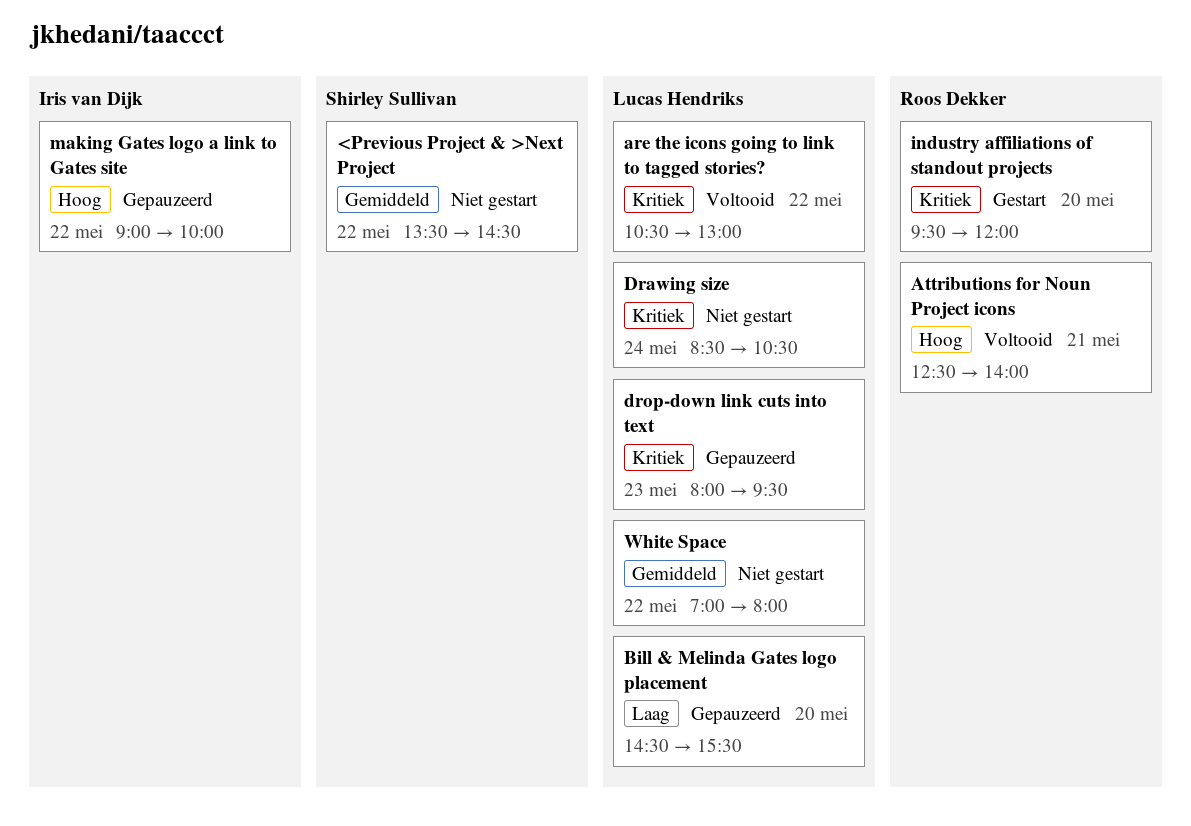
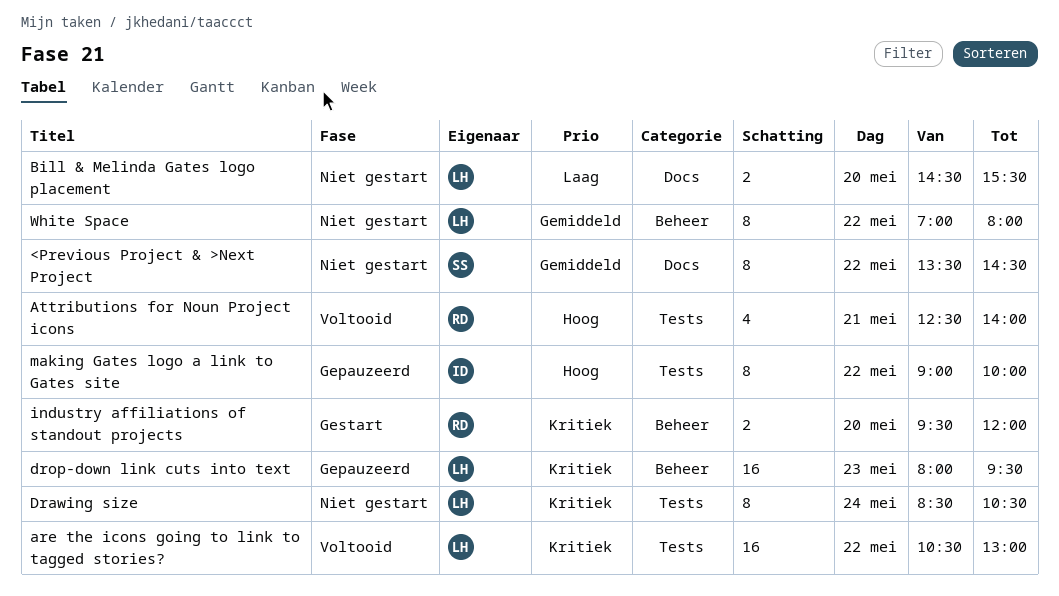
Bill & Melinda Gates logo placement, status: Gepauzeerd -> Niet gestart

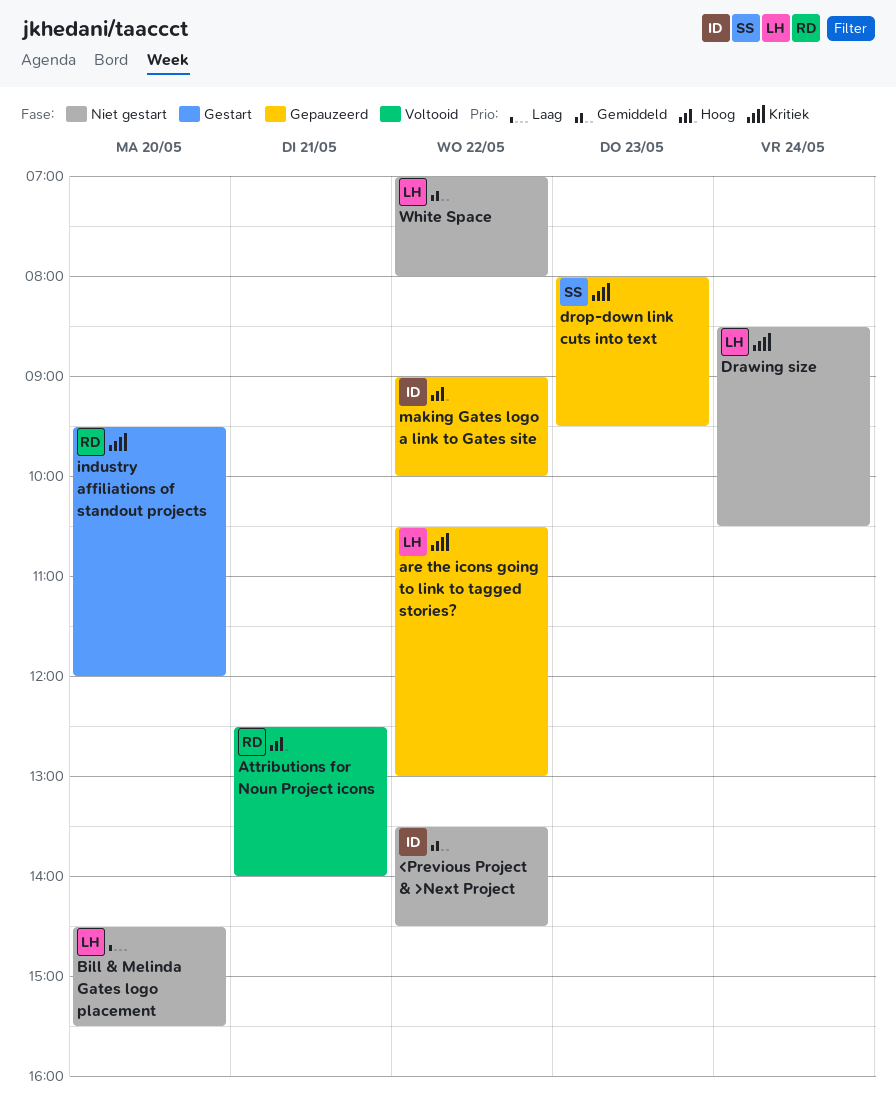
<Previous Project & >Next Project, owner: SS -> ID
are the icons going to link to tagged stories?, status: Voltooid -> Gepauzeerd
drop-down link cuts into text, owner: LH -> SS

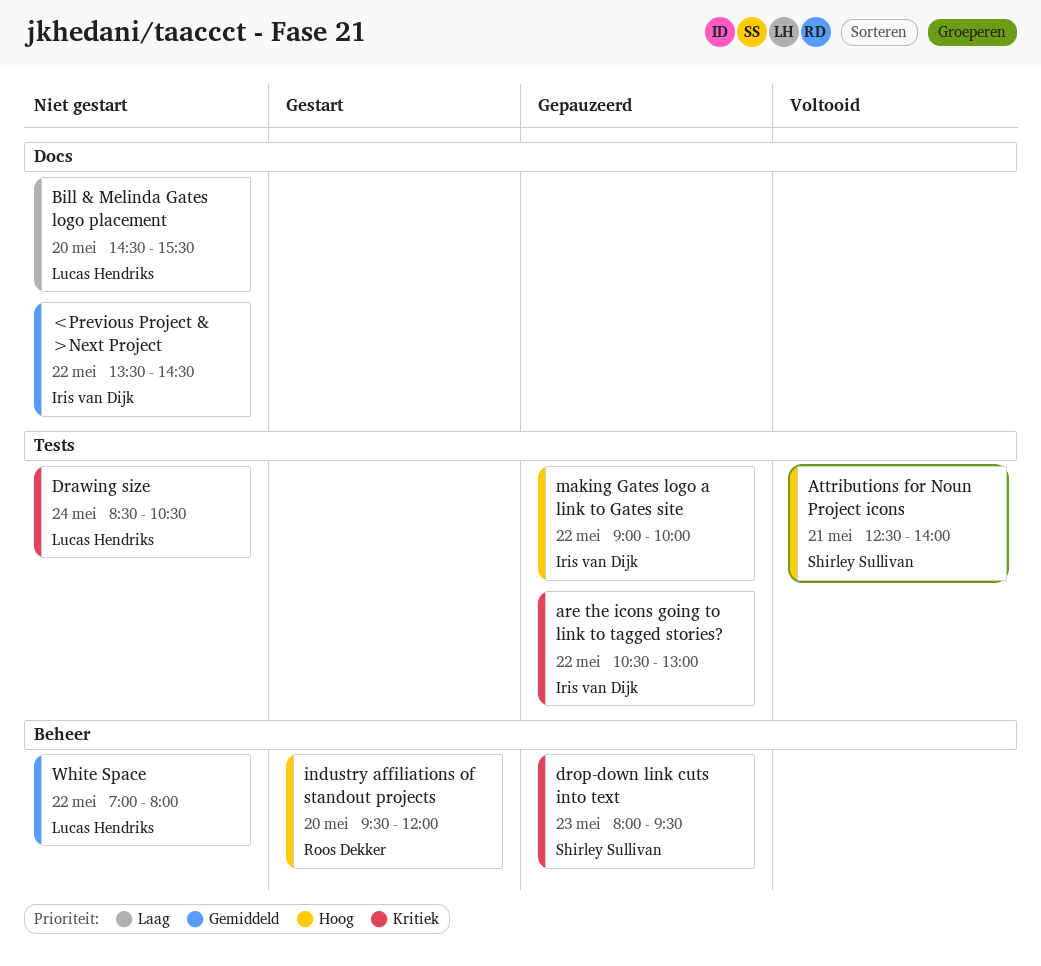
are the icons going to link to tagged stories?, owner: Lucas Hendriks -> Iris van Dijk
Attributions for Noun Project icons, owner: Roos Dekker -> Shirley Sullivan
industry affiliations of standout projects, priority: Kritiek -> Hoog

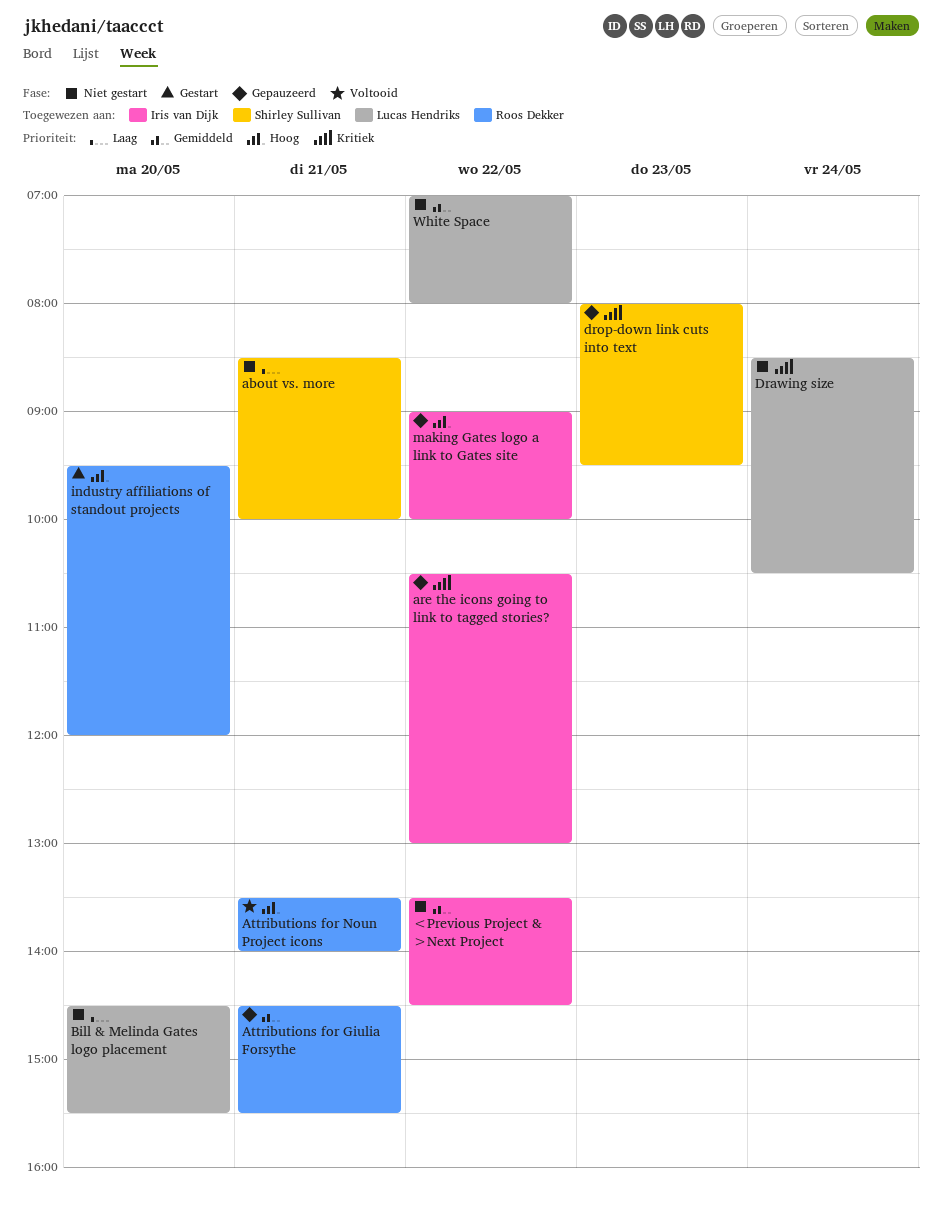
about vs. more: none -> present
Attributions for Giulia Forsythe: none -> present
Attributions for Noun Project icons, owner: Shirley Sullivan -> Roos Dekker
Attributions for Noun Project icons, begins: 12:30 -> 13:30

